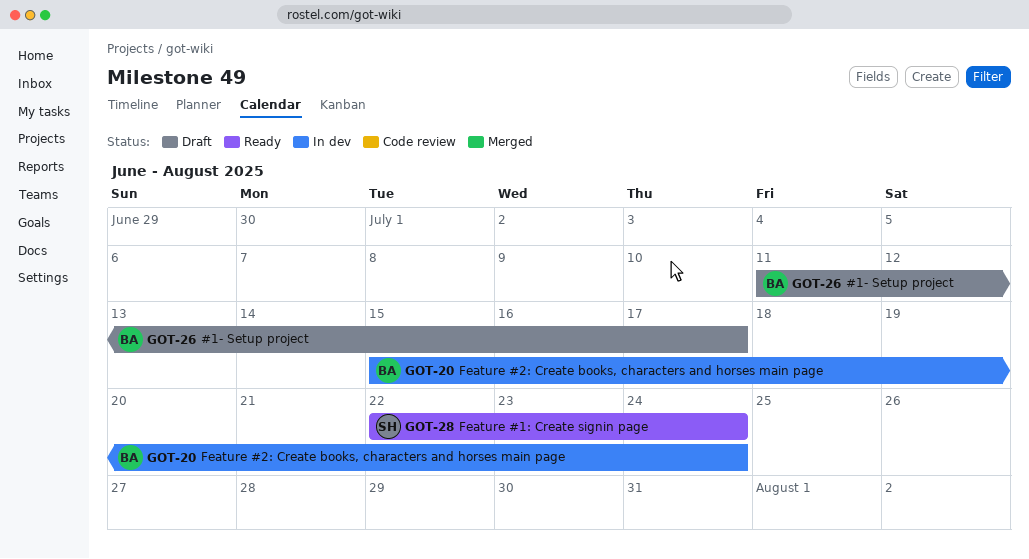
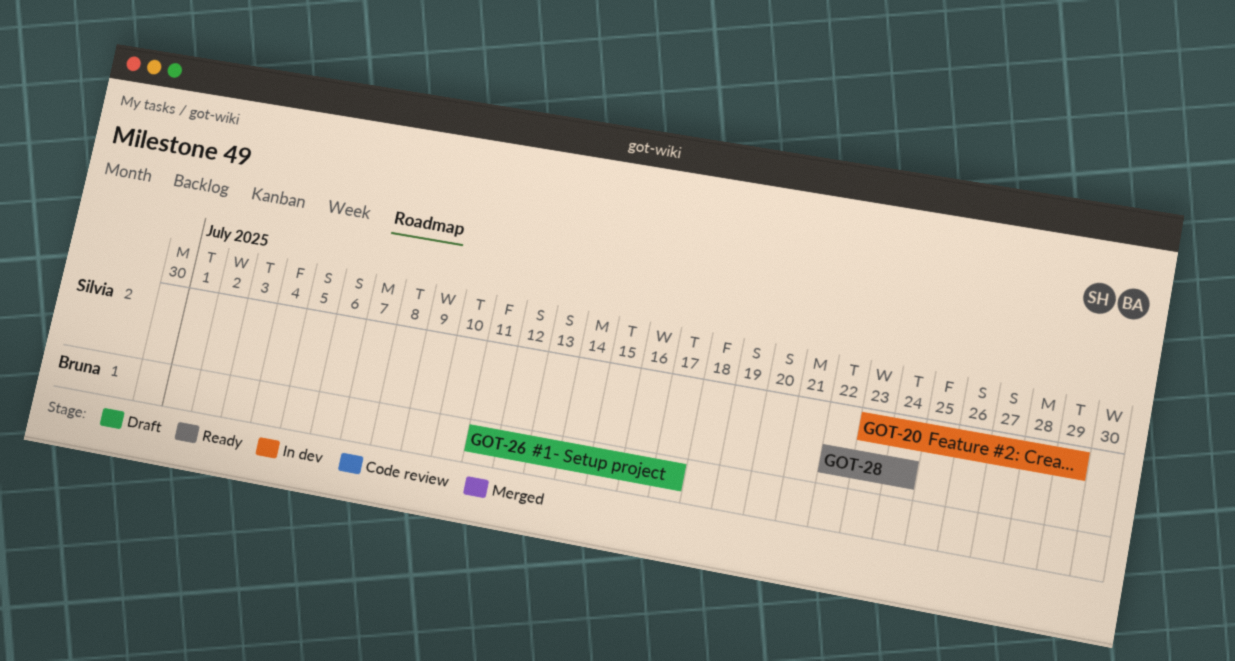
GOT-20, owner: Bruna -> Silvia
GOT-20, start: Jul 15 -> Jul 23
GOT-20, due: Jul 24 -> Jul 29

